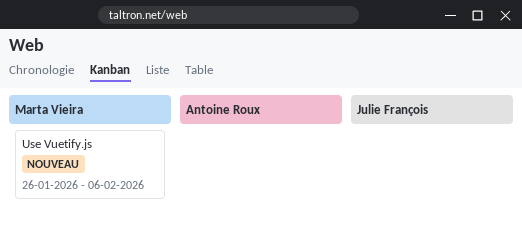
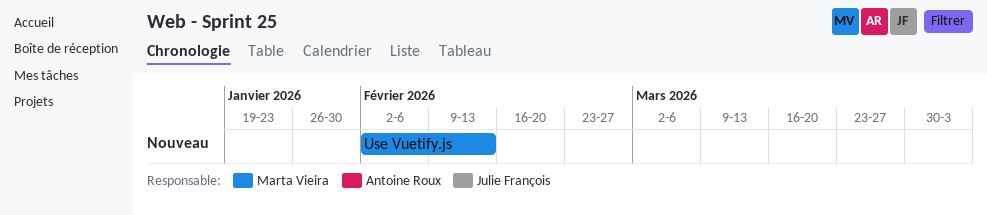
Use Vuetify.js, start: Jan 26 -> Feb 2
Use Vuetify.js, due: Feb 6 -> Feb 13

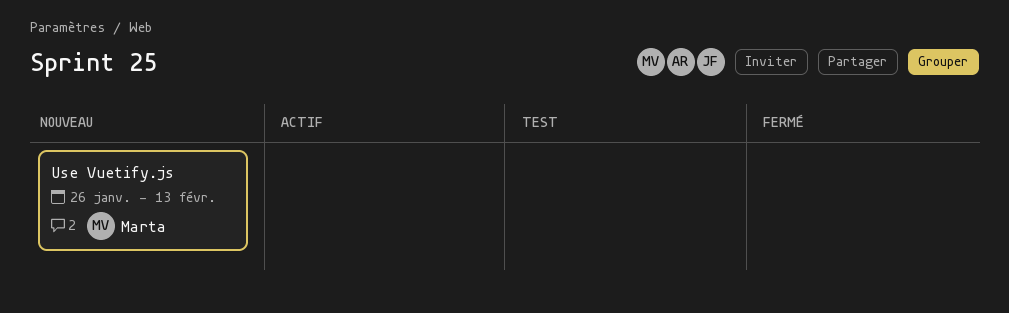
Use Vuetify.js, start: Feb 2 -> Jan 26

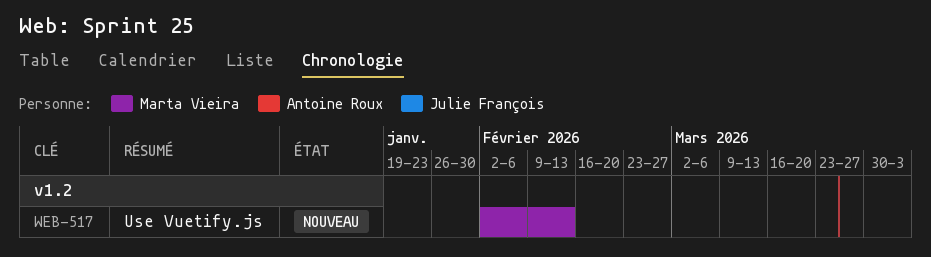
Use Vuetify.js, start: Jan 26 -> Feb 2

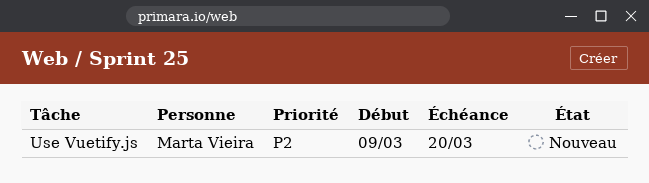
Use Vuetify.js, start: Feb 2 -> Mar 9
Use Vuetify.js, due: Feb 13 -> Mar 20

